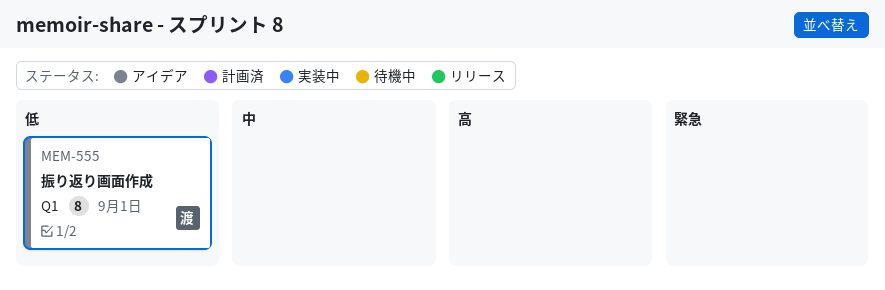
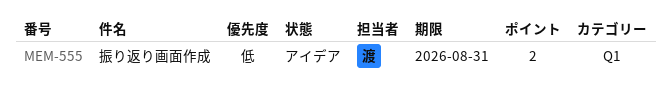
MEM-555, estimate: 8 -> 2
MEM-555, due: Sep 1 -> Aug 31

